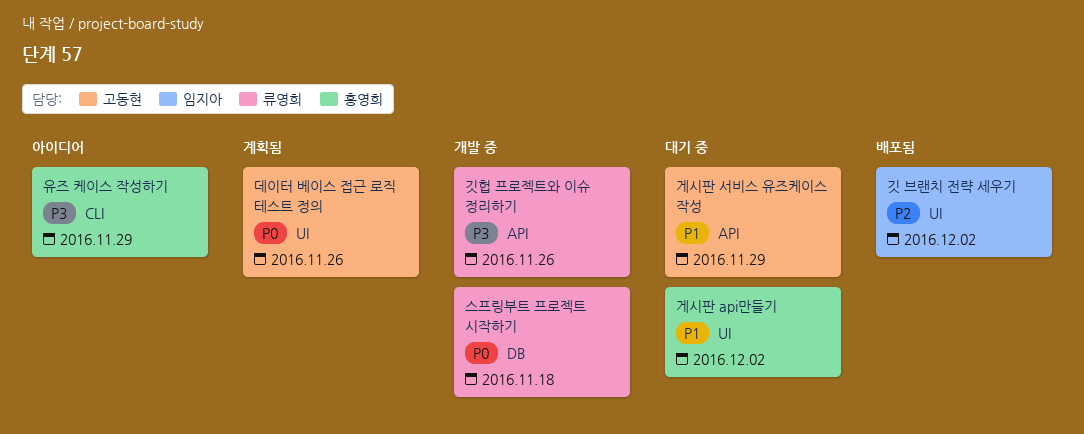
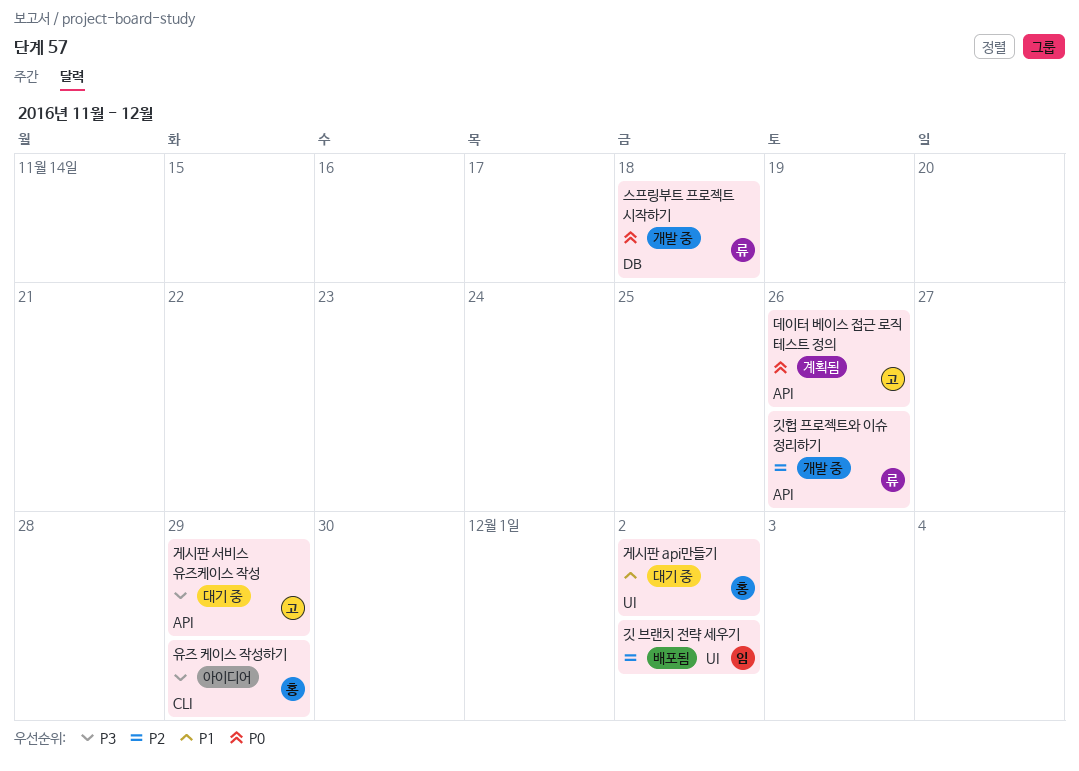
게시판 서비스 유즈케이스 작성, priority: P1 -> P3
깃헙 프로젝트와 이슈 정리하기, priority: P3 -> P2
데이터 베이스 접근 로직 테스트 정의, label: UI -> API

